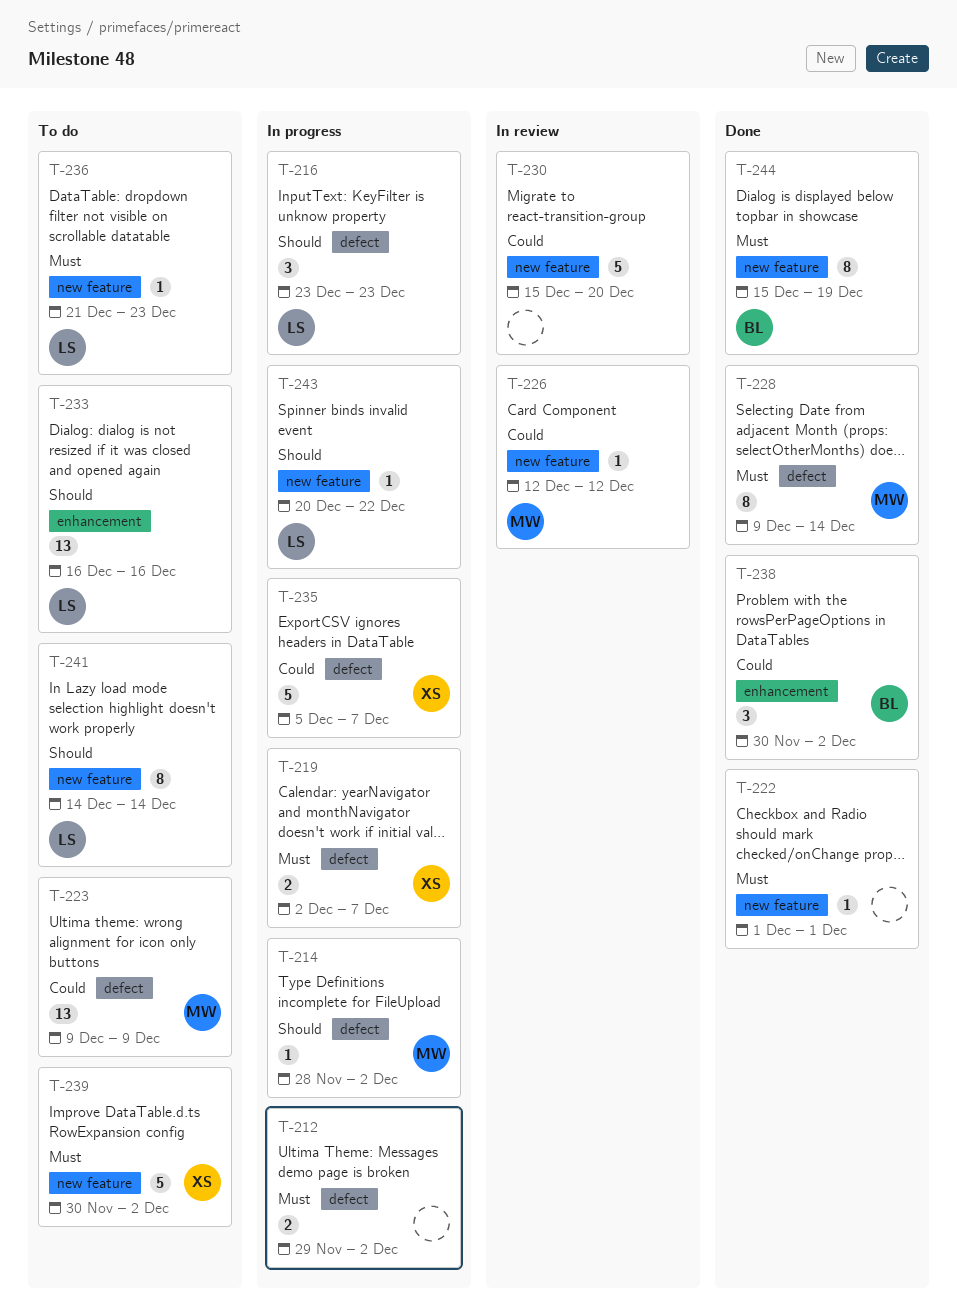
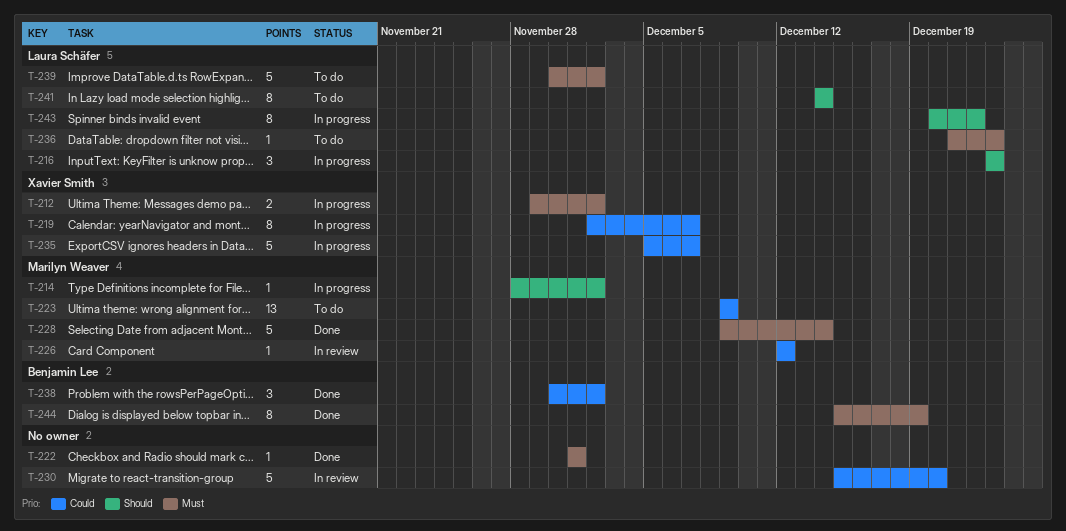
T-212, owner: none -> Xavier Smith
T-219, priority: Must -> Could
T-219, estimate: 2 -> 8
T-228, estimate: 8 -> 5
T-233: present -> none
T-239, owner: Xavier Smith -> Laura Schäfer
T-243, estimate: 1 -> 8

